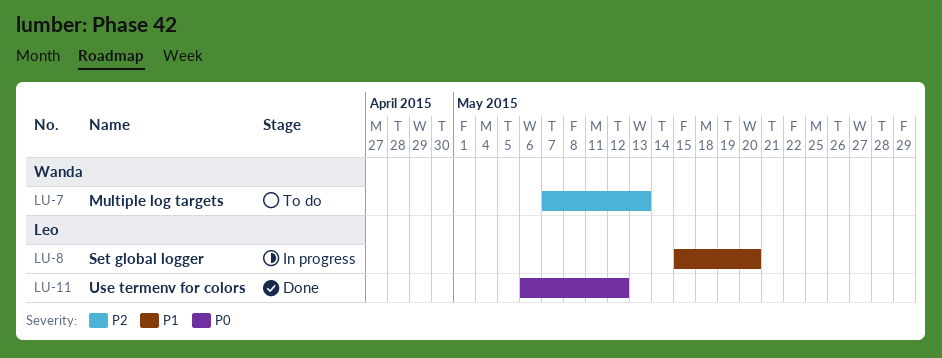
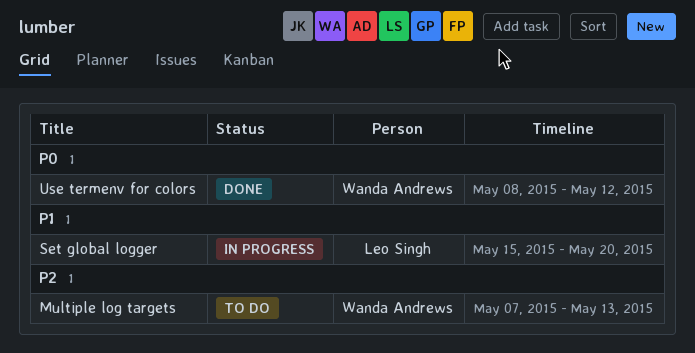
Use termenv for colors, owner: Leo Singh -> Wanda Andrews
Use termenv for colors, start: May 6 -> May 8

